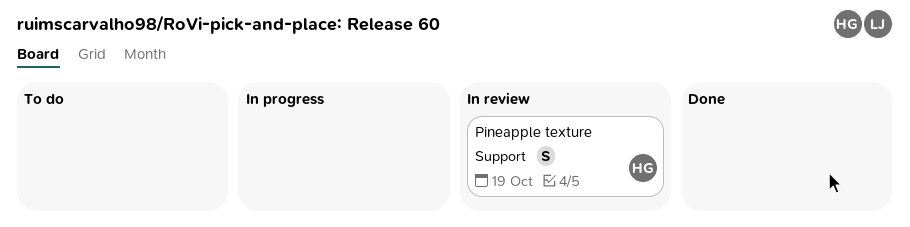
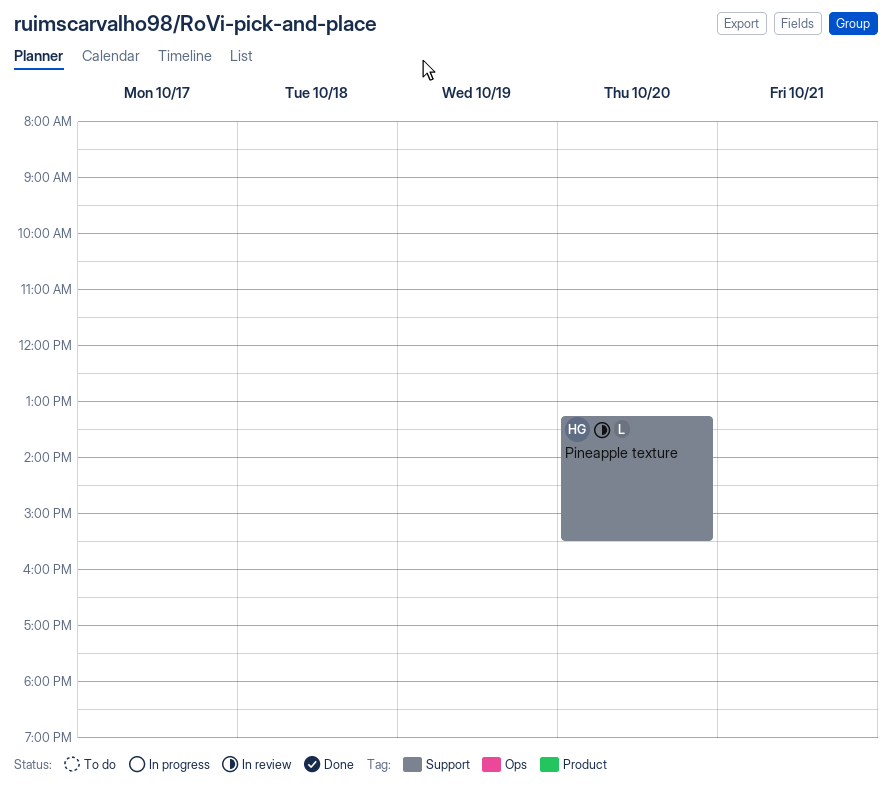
Pineapple texture, estimate: S -> L
Pineapple texture, day: Oct 19 -> Oct 20

